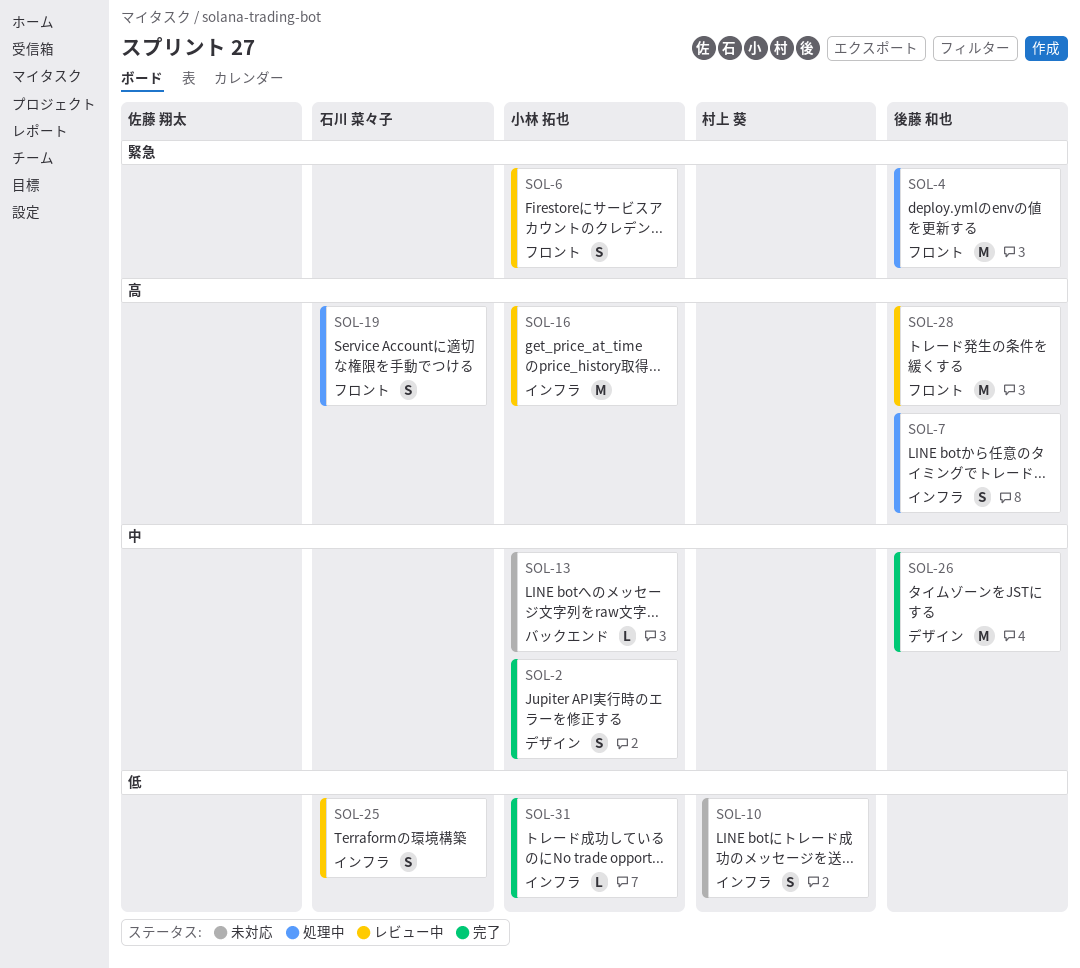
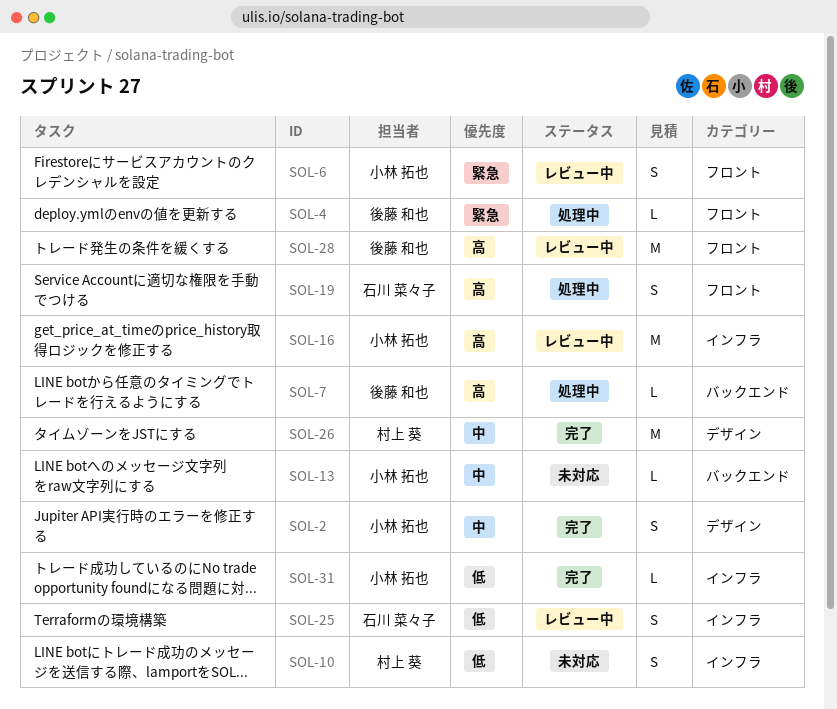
SOL-4, estimate: M -> L
SOL-7, label: インフラ -> バックエンド
SOL-7, estimate: S -> L
SOL-26, owner: 後藤 和也 -> 村上 葵

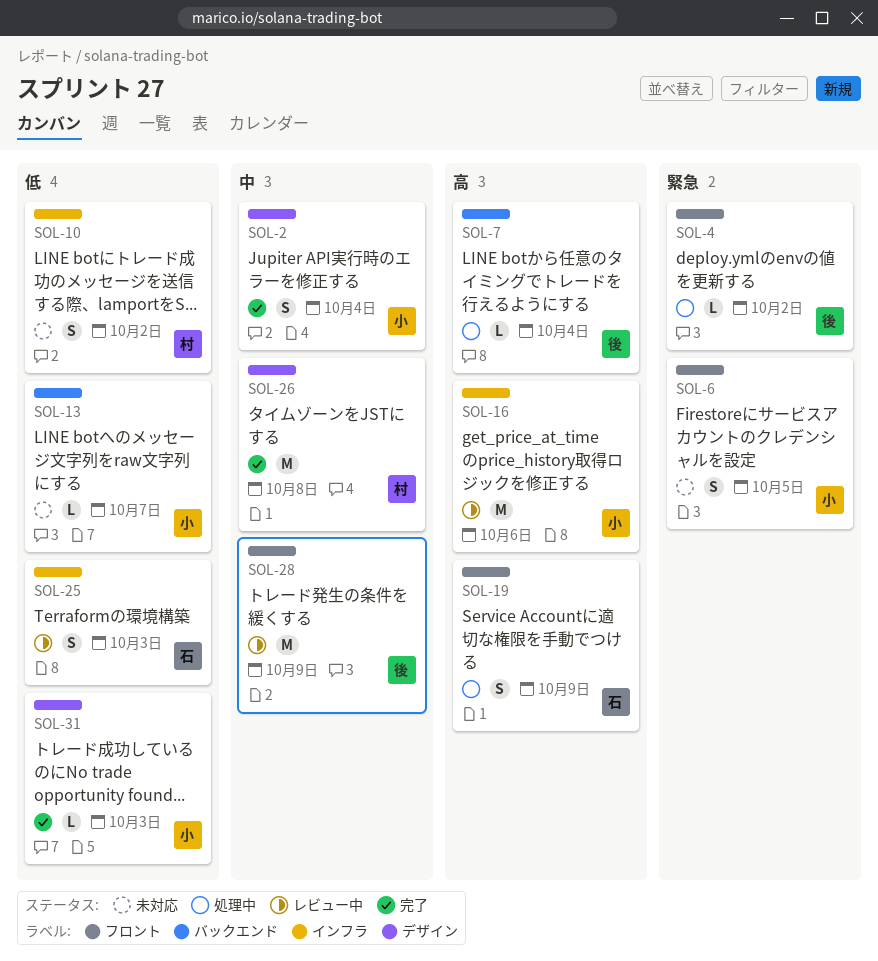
SOL-6, status: レビュー中 -> 未対応
SOL-13, priority: 中 -> 低
SOL-28, priority: 高 -> 中
SOL-31, label: インフラ -> デザイン

